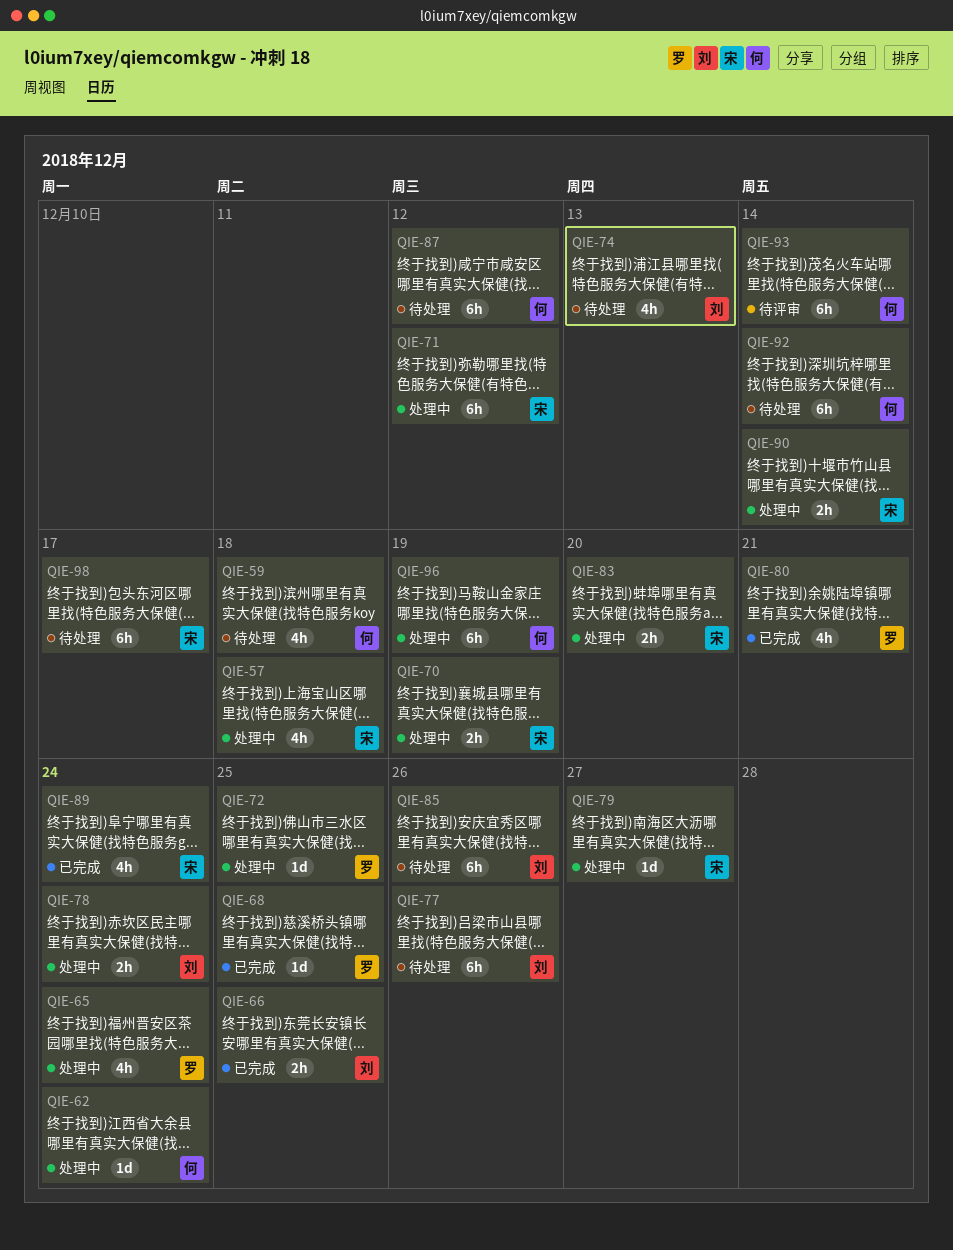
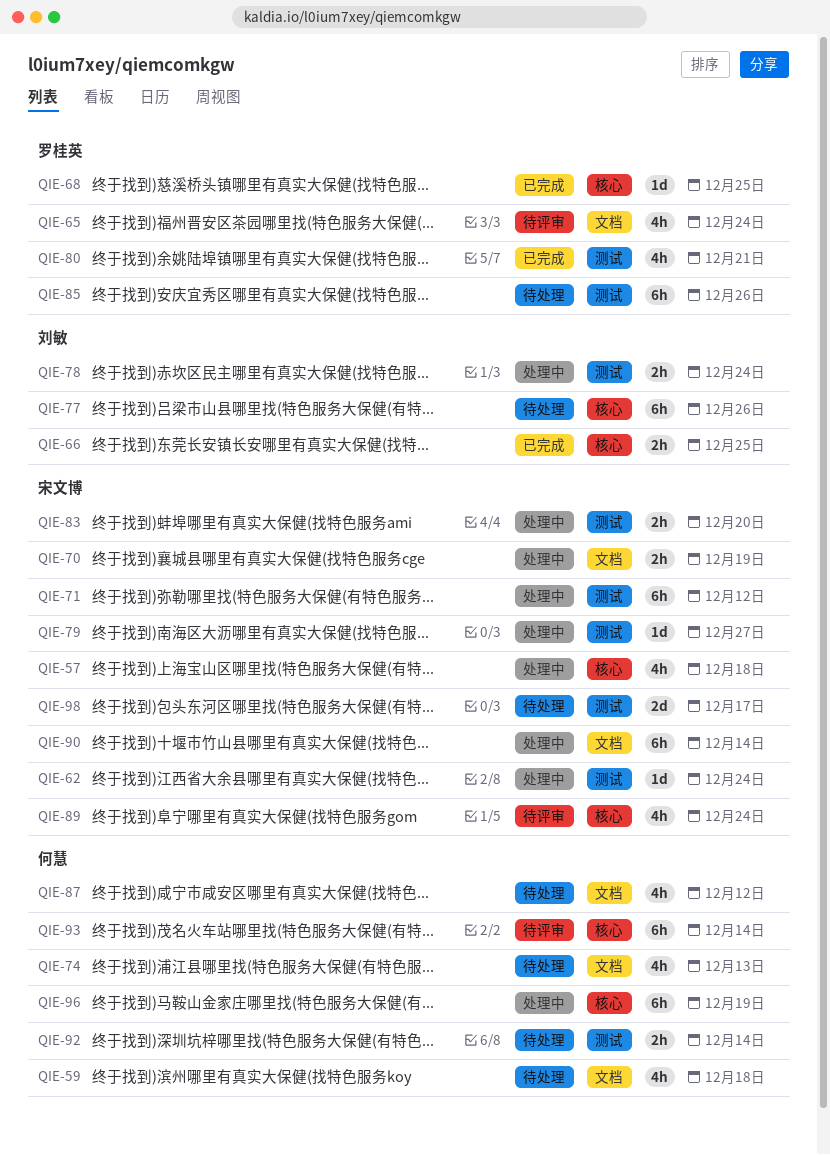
QIE-62, owner: 何慧 -> 宋文博
QIE-65, status: 处理中 -> 待评审
QIE-72: present -> none
QIE-74, owner: 刘敏 -> 何慧
QIE-85, owner: 刘敏 -> 罗桂英
QIE-87, estimate: 6h -> 4h
QIE-89, status: 已完成 -> 待评审
QIE-90, estimate: 2h -> 6h
QIE-92, estimate: 6h -> 2h
QIE-98, estimate: 6h -> 2d

